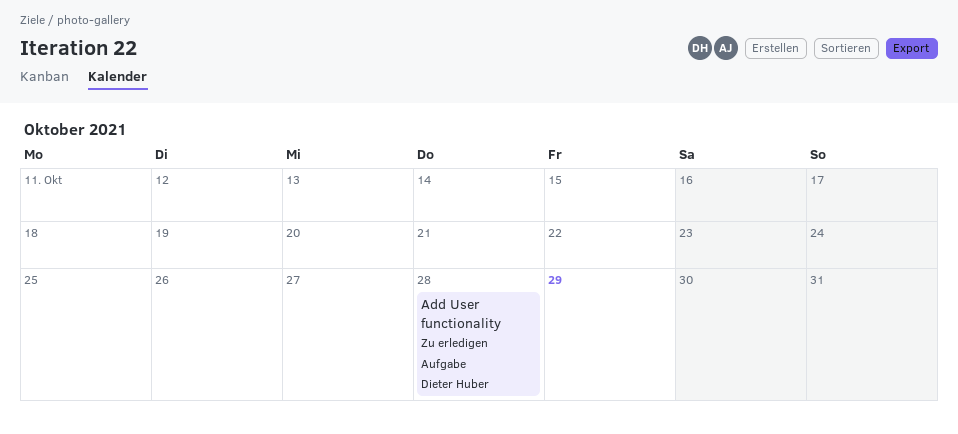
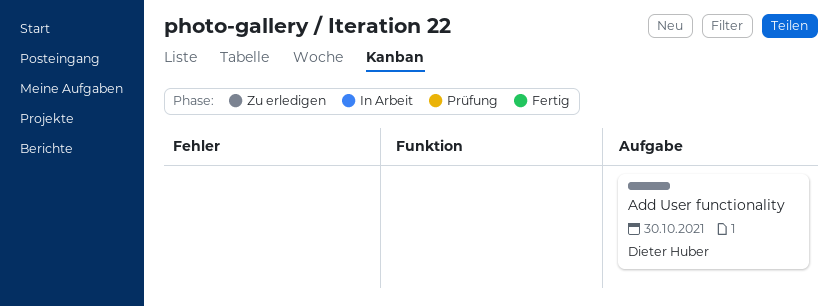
Add User functionality, due: Oct 28 -> Oct 30

